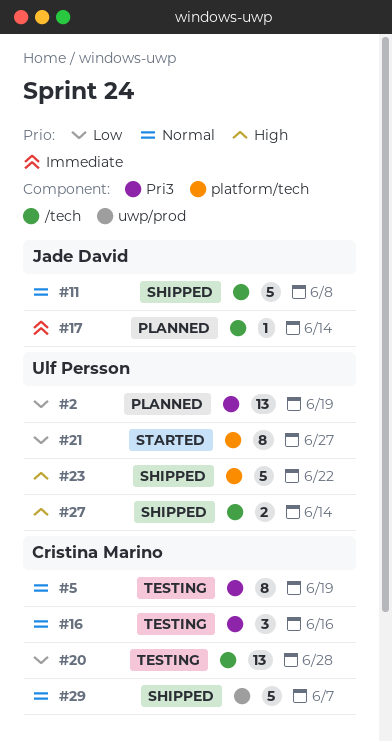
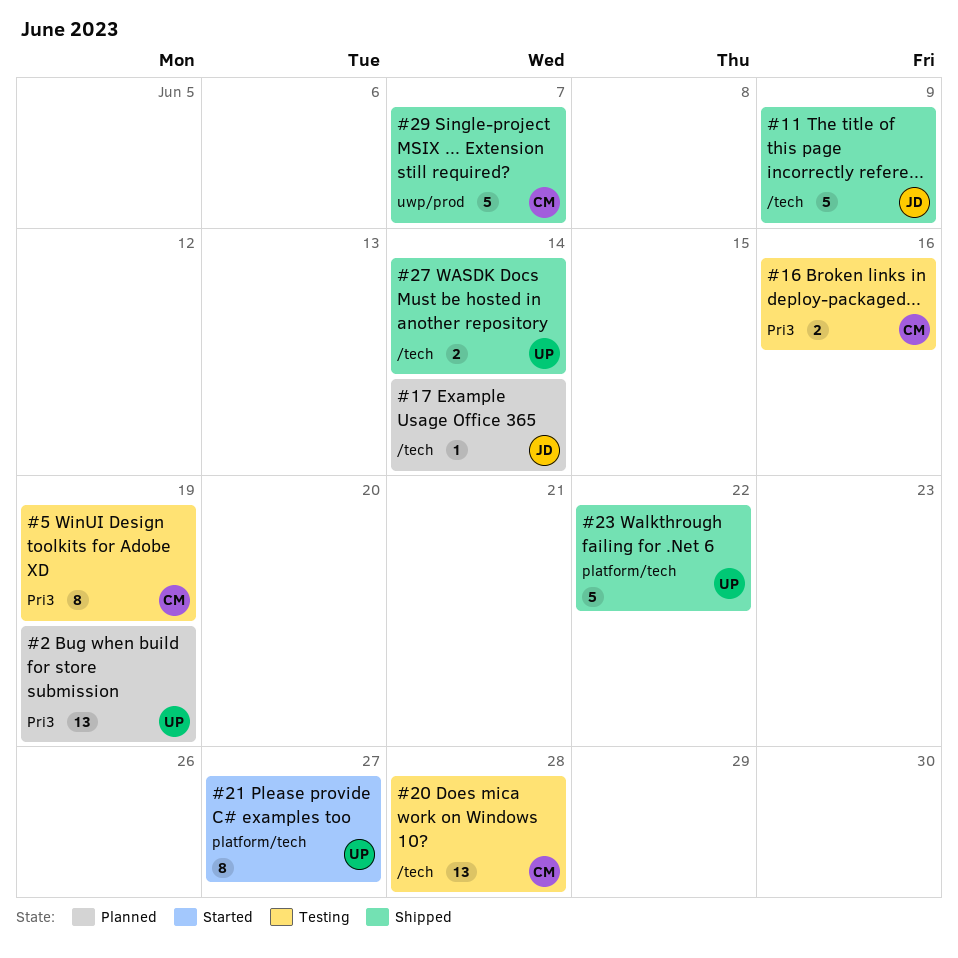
#11, due: Jun 8 -> Jun 9
#16, estimate: 3 -> 2

